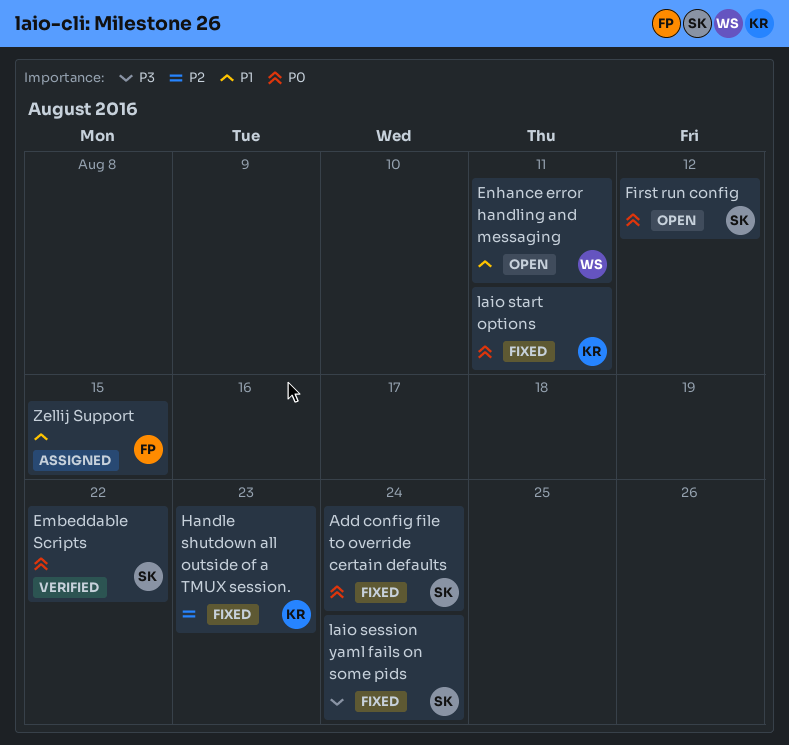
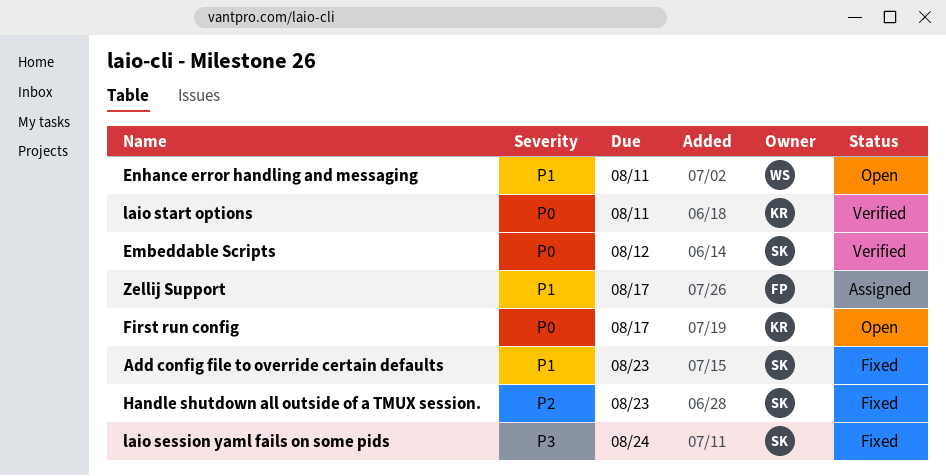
Add config file to override certain defaults, priority: P0 -> P1
Add config file to override certain defaults, due: Aug 24 -> Aug 23
Embeddable Scripts, due: Aug 22 -> Aug 12
First run config, owner: SK -> KR
First run config, due: Aug 12 -> Aug 17
Handle shutdown all outside of a TMUX session., owner: KR -> SK
laio start options, status: Fixed -> Verified
Zellij Support, due: Aug 15 -> Aug 17

